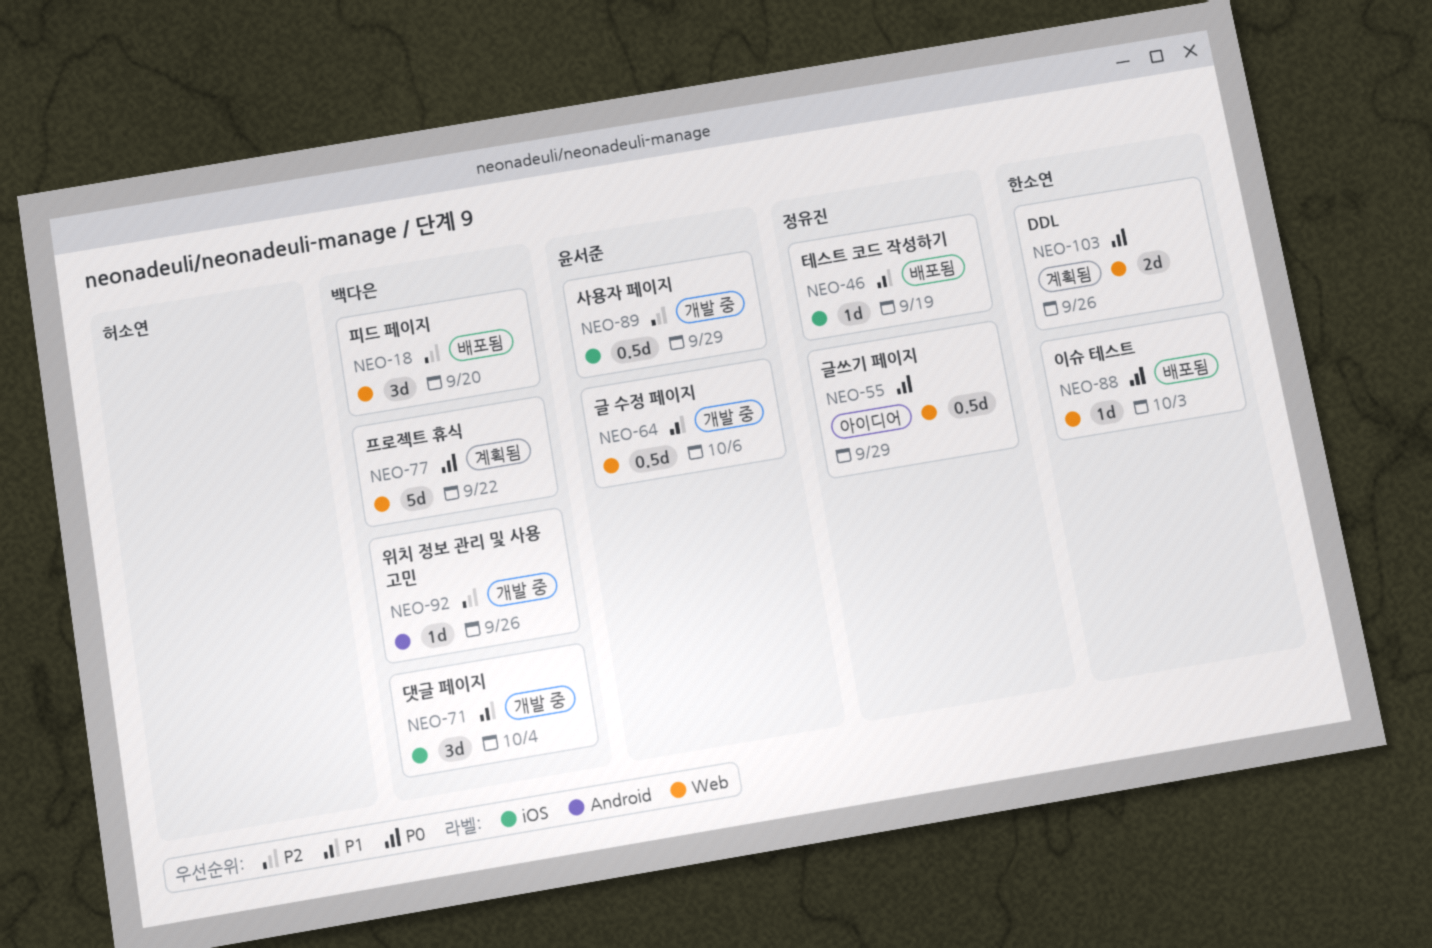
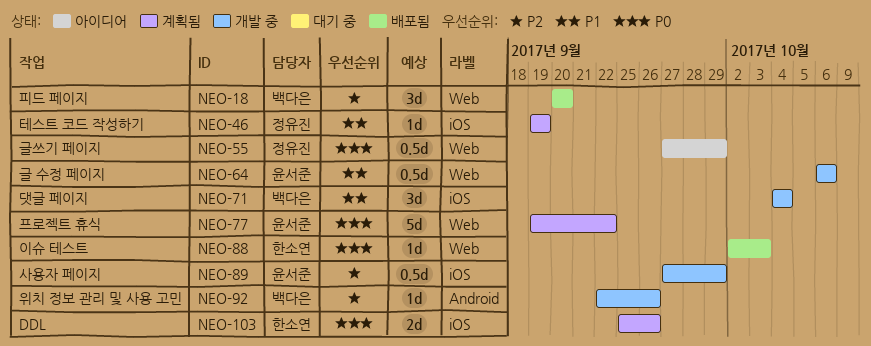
NEO-46, status: 배포됨 -> 계획됨
NEO-77, owner: 백다은 -> 윤서준
NEO-103, label: Web -> iOS

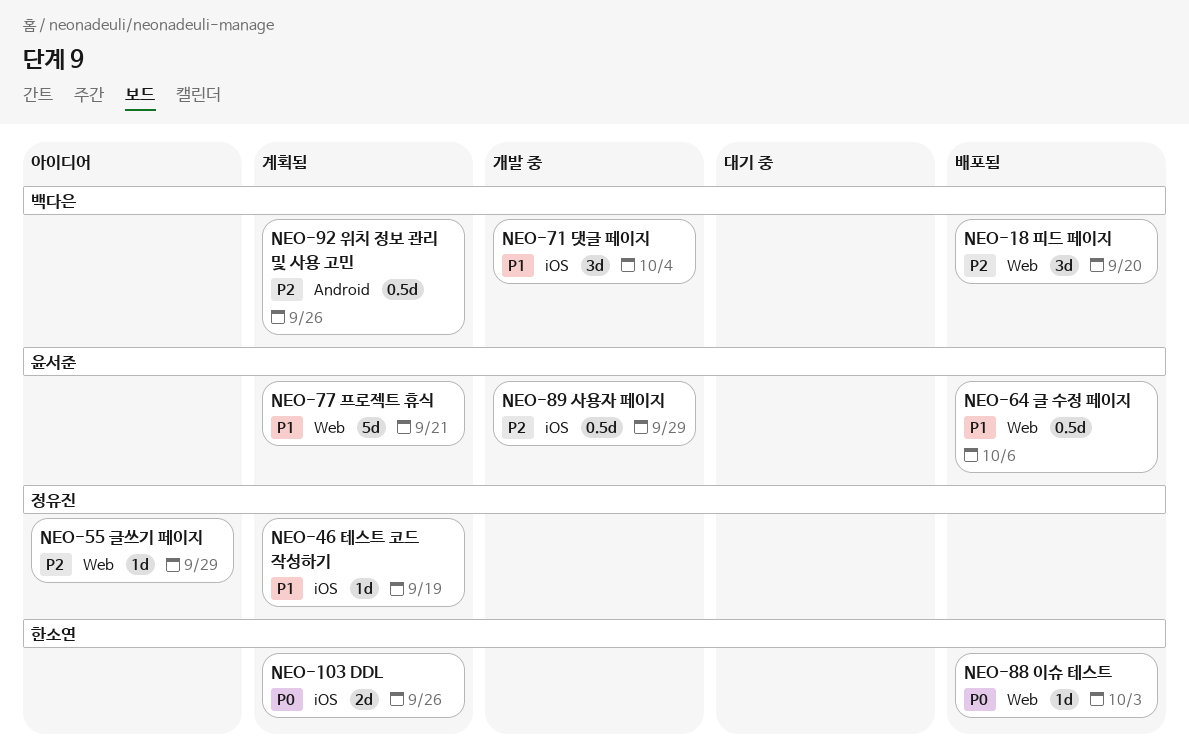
NEO-55, priority: P0 -> P2
NEO-55, estimate: 0.5d -> 1d
NEO-64, status: 개발 중 -> 배포됨
NEO-77, priority: P0 -> P1
NEO-77, due: Sep 22 -> Sep 21
NEO-92, status: 개발 중 -> 계획됨
NEO-92, estimate: 1d -> 0.5d

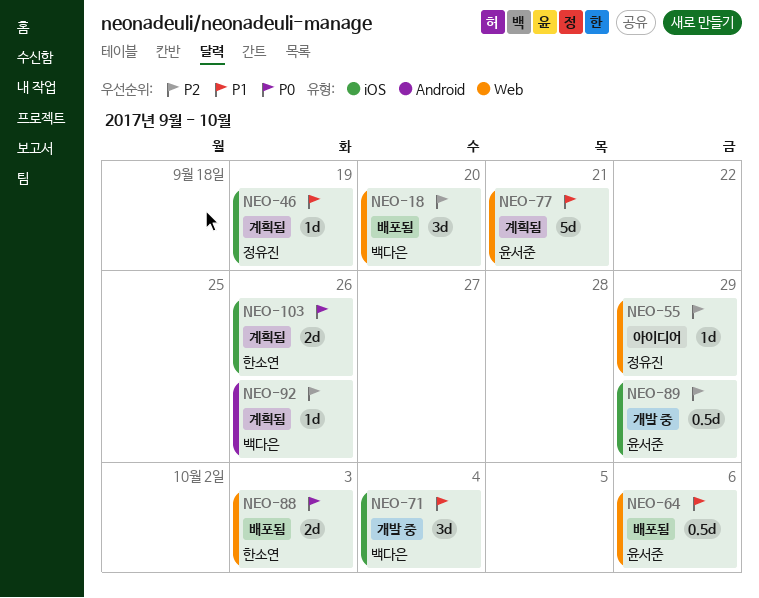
NEO-88, estimate: 1d -> 2d
NEO-92, estimate: 0.5d -> 1d

